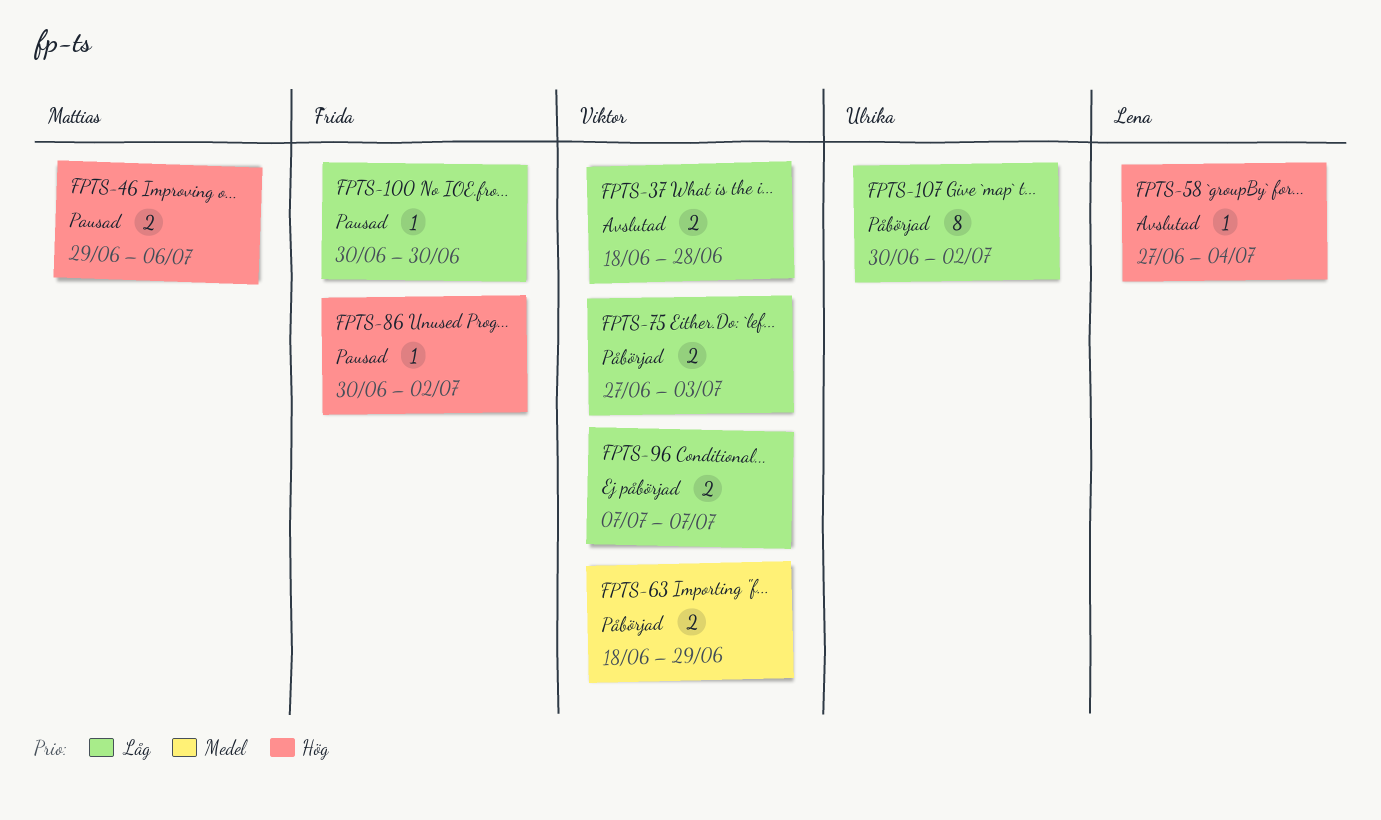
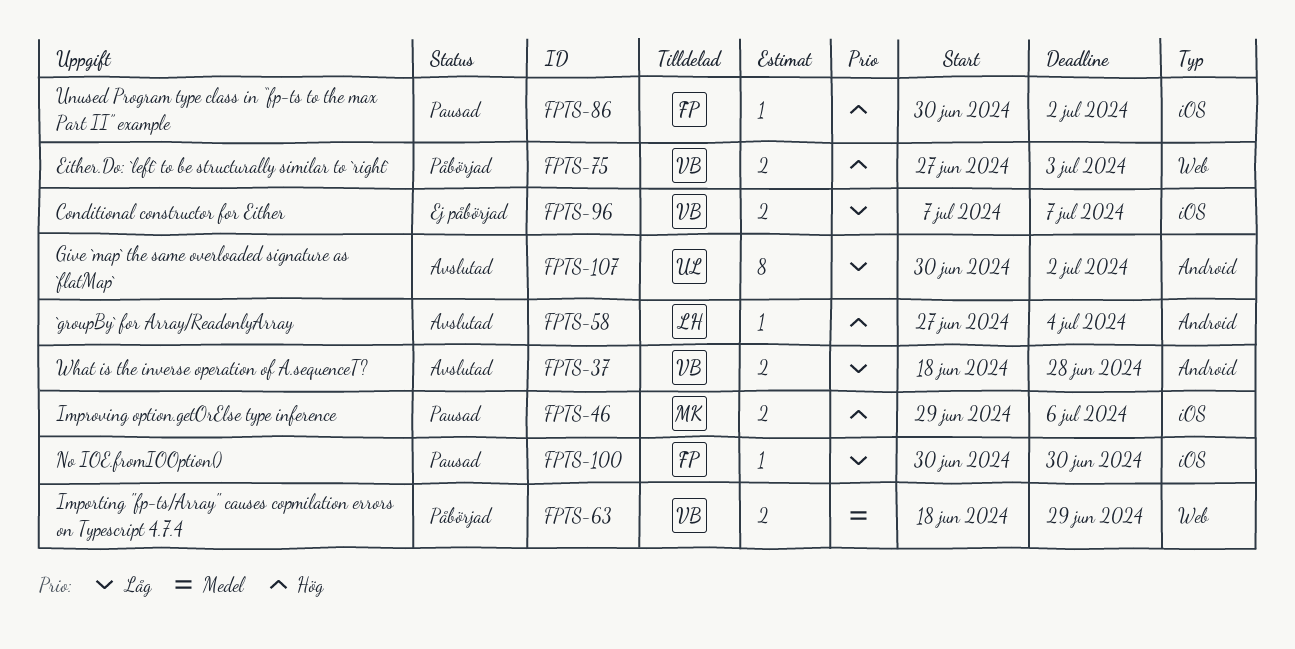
FPTS-75, priority: Låg -> Hög
FPTS-107, status: Påbörjad -> Avslutad

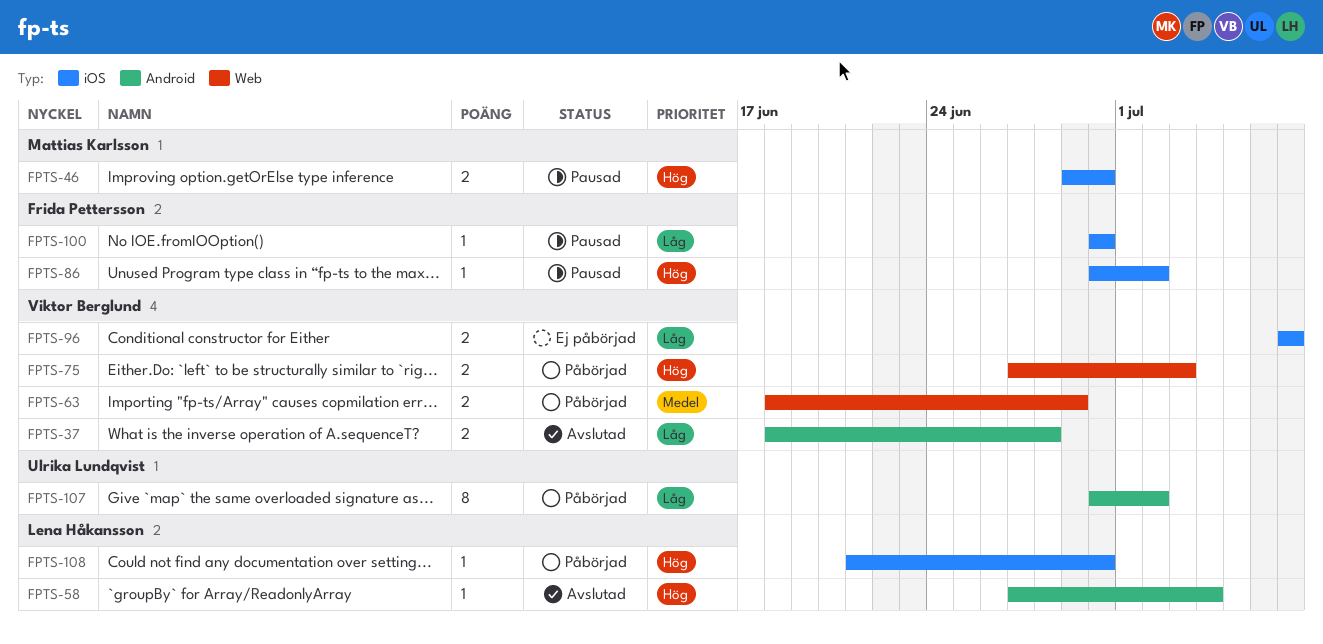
FPTS-46, due: Jul 6 -> Jun 30
FPTS-107, status: Avslutad -> Påbörjad
FPTS-108: none -> present

